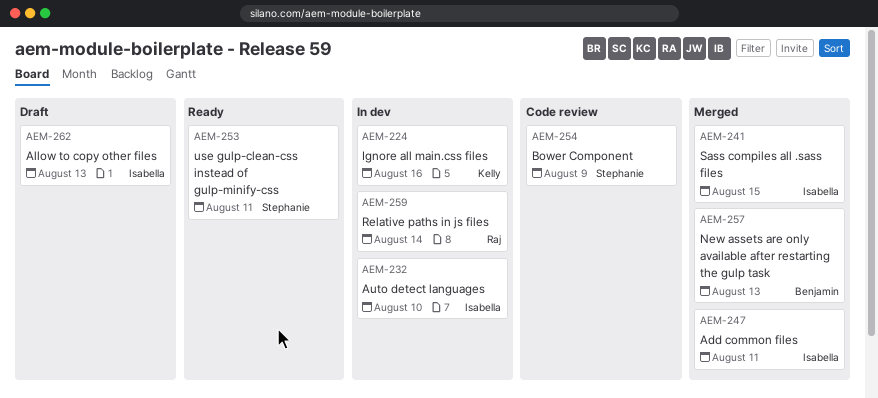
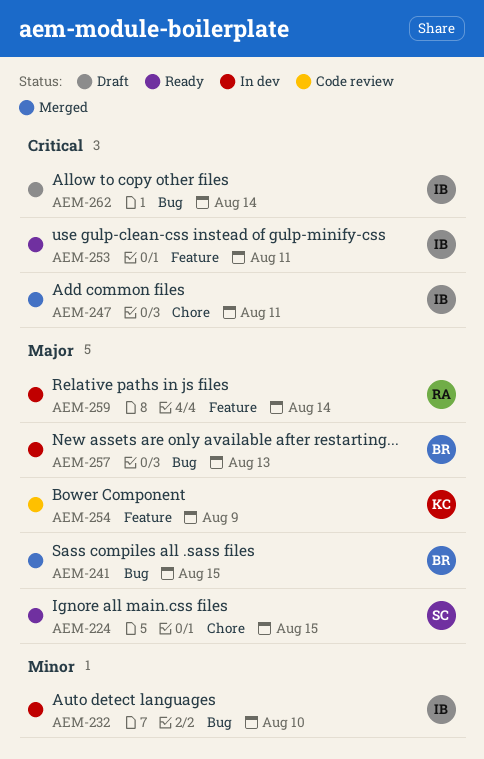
AEM-224, status: In dev -> Ready
AEM-224, owner: Kelly -> Stephanie
AEM-224, due: Aug 16 -> Aug 15
AEM-241, owner: Isabella -> Benjamin
AEM-253, owner: Stephanie -> Isabella
AEM-254, owner: Stephanie -> Kelly
AEM-257, status: Merged -> In dev
AEM-262, due: Aug 13 -> Aug 14

